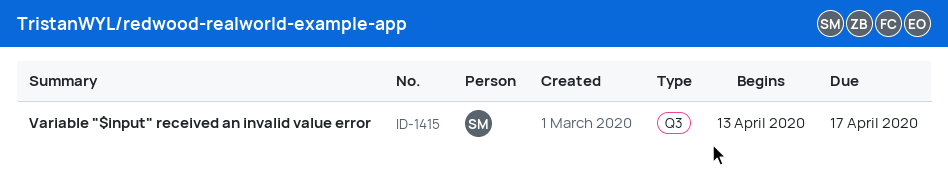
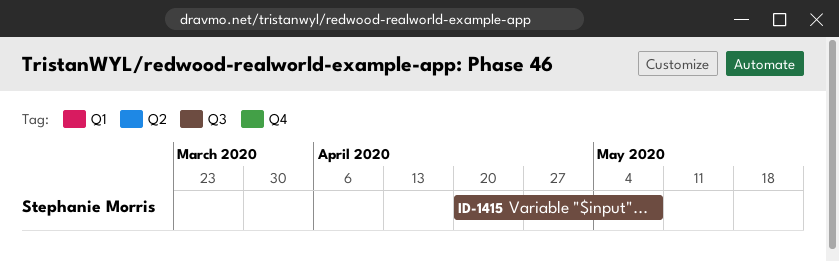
ID-1415, start: Apr 13 -> Apr 20
ID-1415, due: Apr 17 -> May 8

